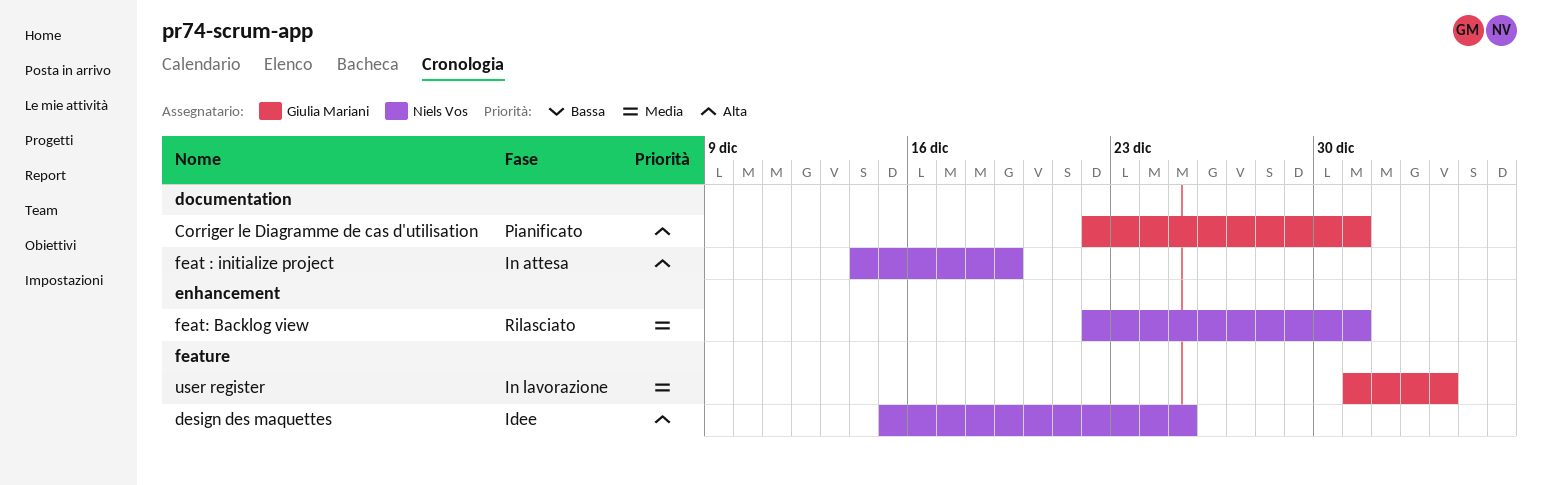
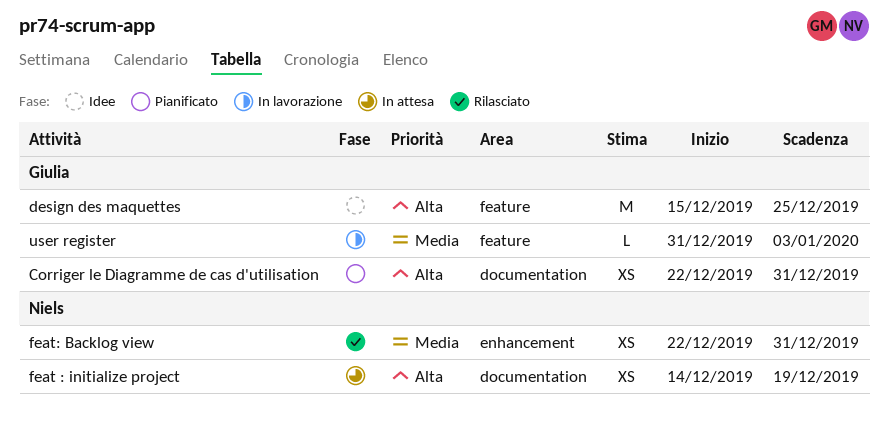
design des maquettes, owner: Niels Vos -> Giulia Mariani

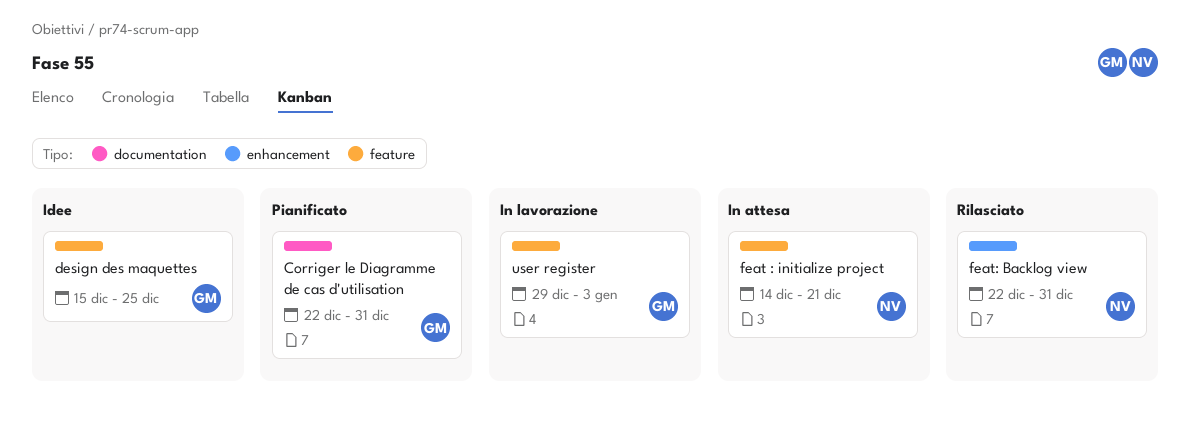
feat : initialize project, label: documentation -> feature
feat : initialize project, due: Dec 19 -> Dec 21
user register, start: Dec 31 -> Dec 29

